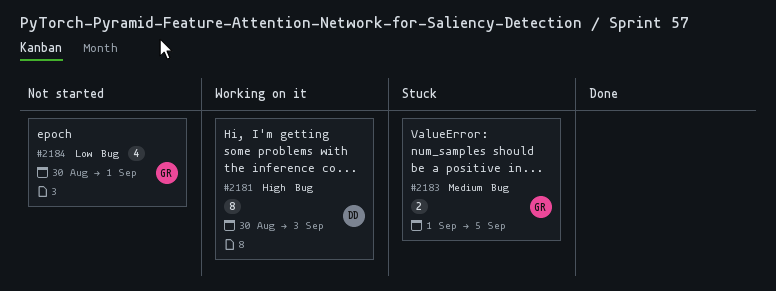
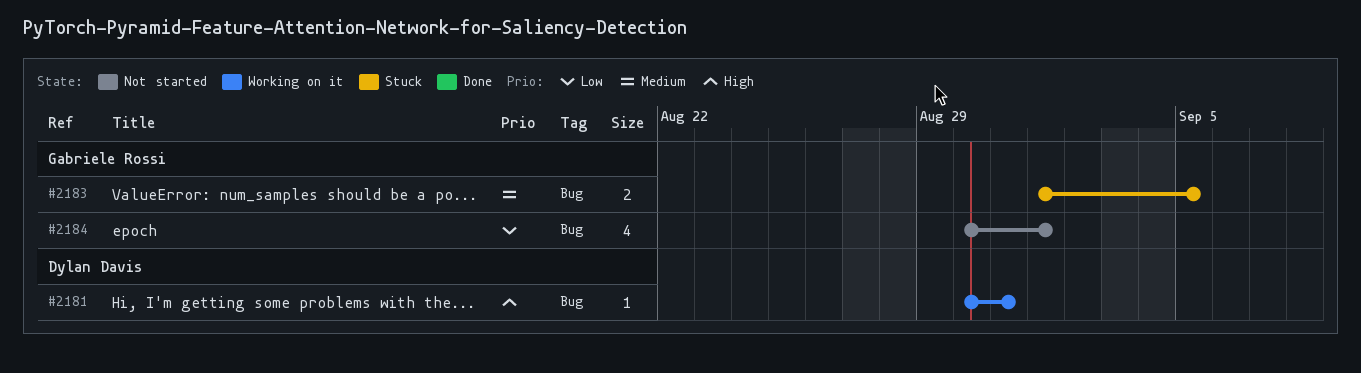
#2181, estimate: 8 -> 1
#2181, due: Sep 3 -> Aug 31

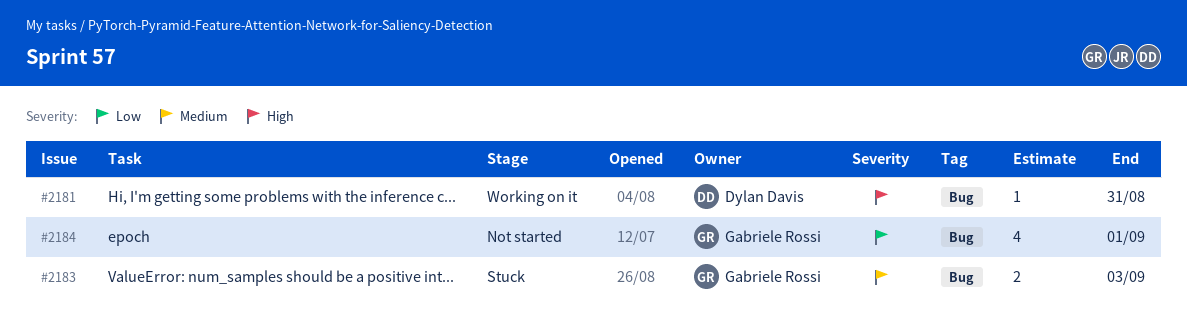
#2183, due: Sep 5 -> Sep 3

